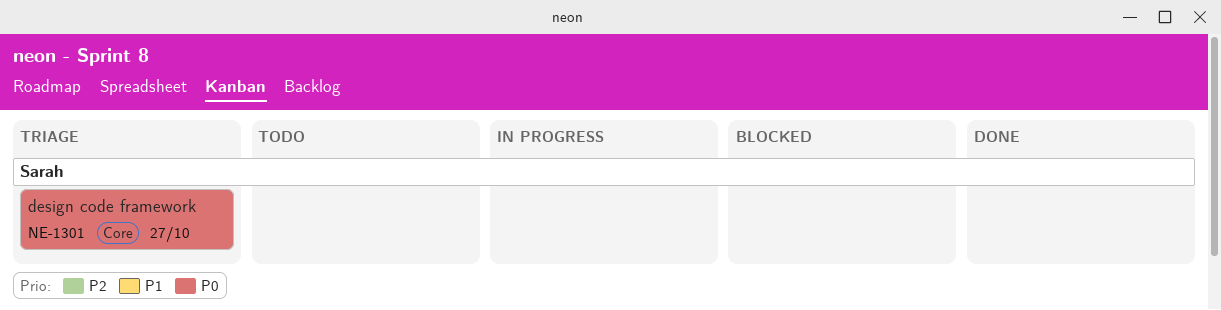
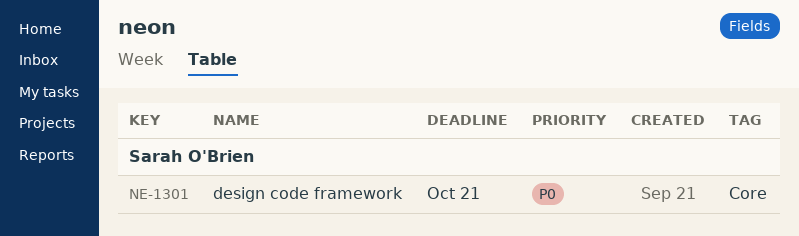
NE-1301, due: Oct 27 -> Oct 21

